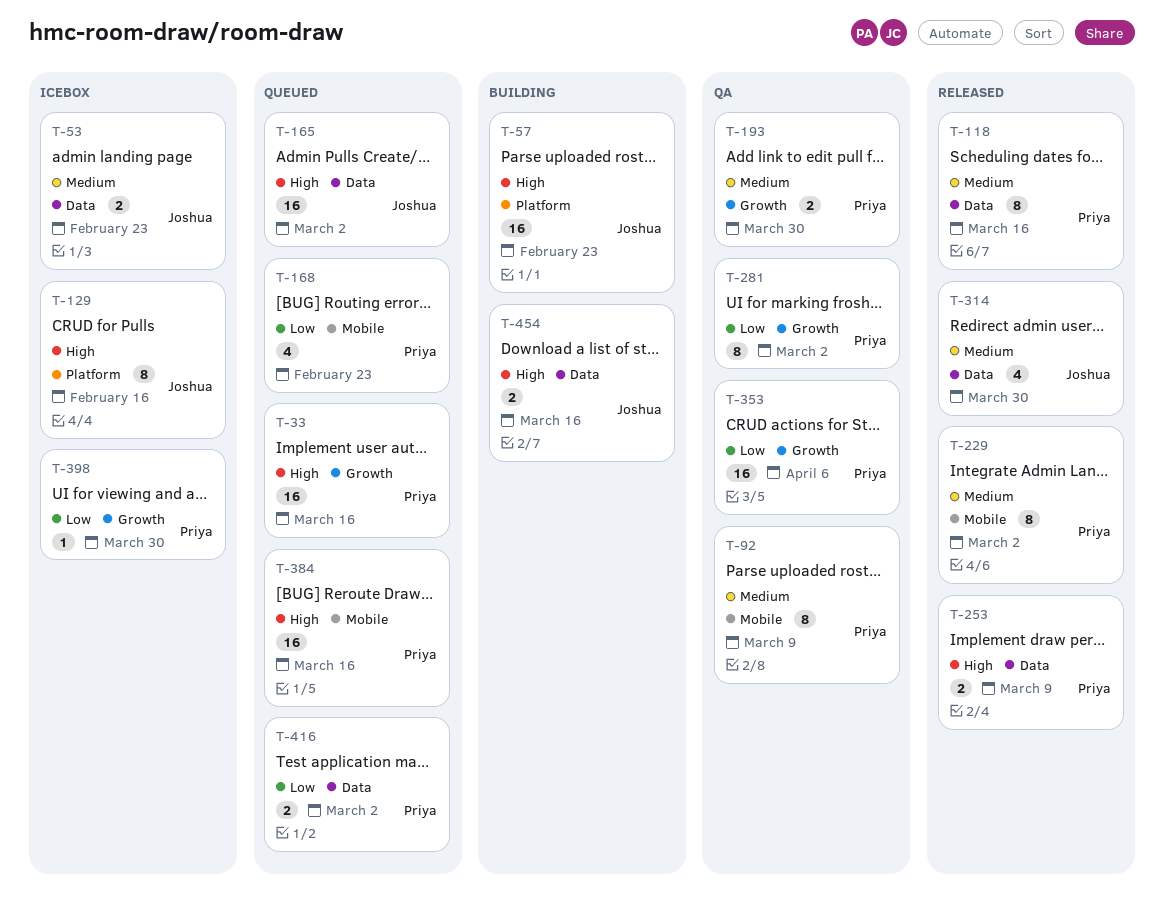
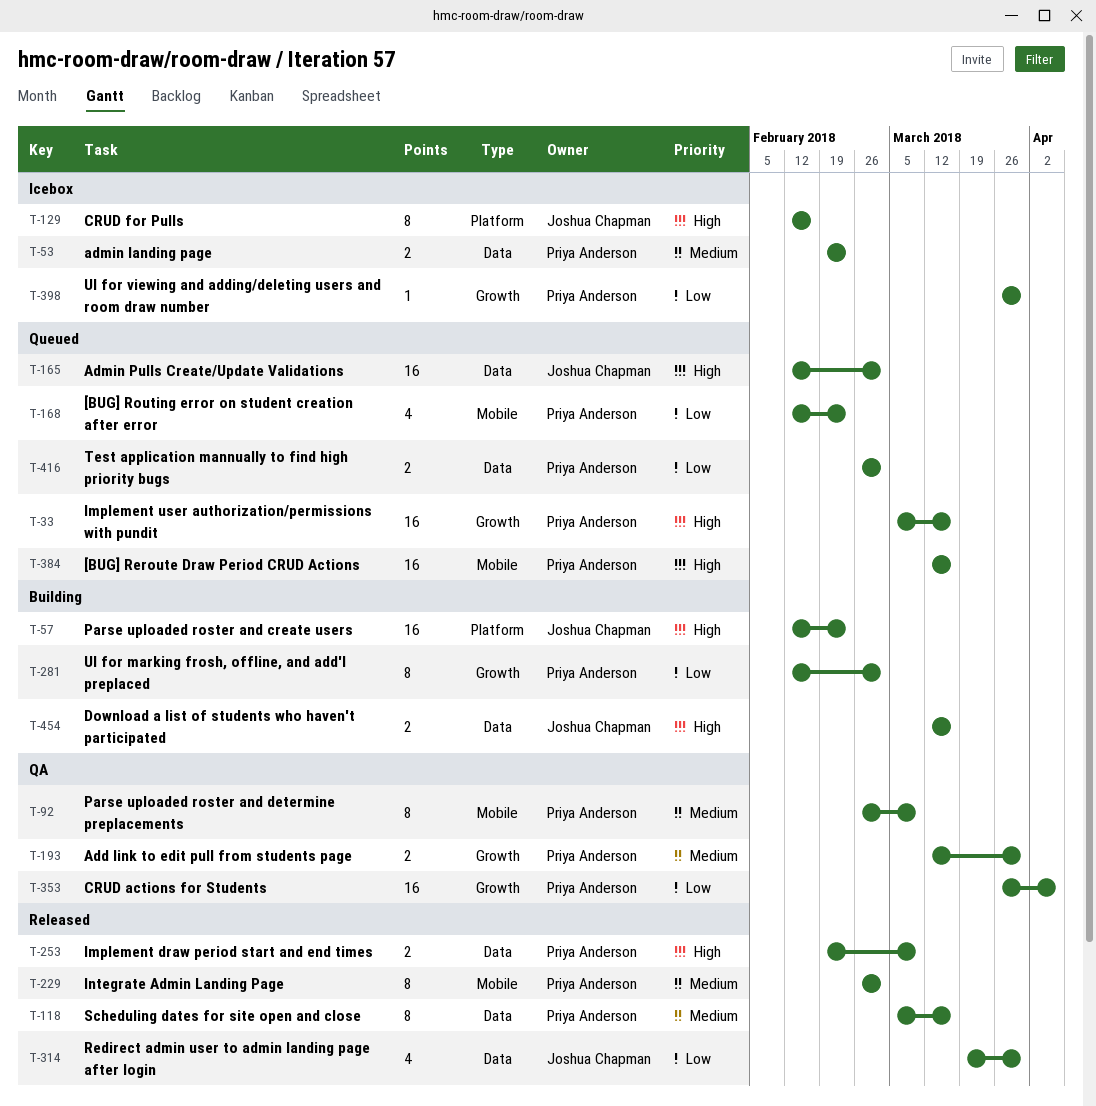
T-53, owner: Joshua Chapman -> Priya Anderson
T-281, status: QA -> Building
T-314, priority: Medium -> Low

